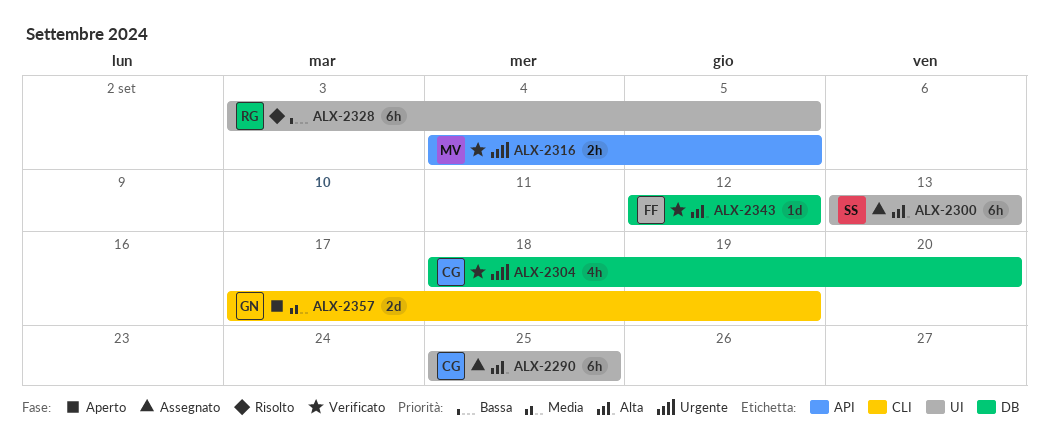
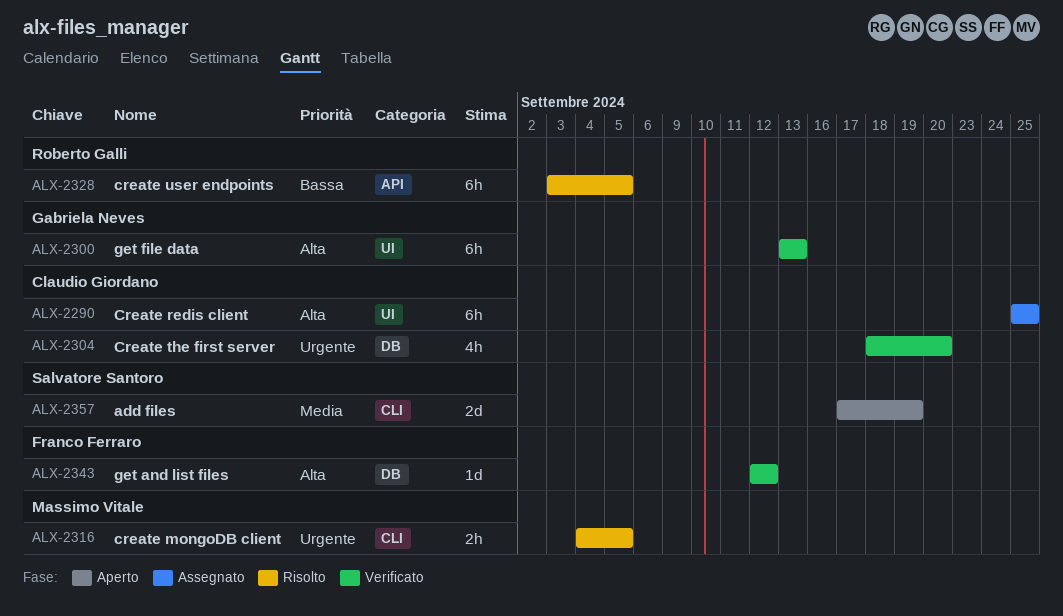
ALX-2300, status: Assegnato -> Verificato
ALX-2300, owner: Salvatore Santoro -> Gabriela Neves
ALX-2316, status: Verificato -> Risolto
ALX-2316, label: API -> CLI
ALX-2328, label: UI -> API
ALX-2357, owner: Gabriela Neves -> Salvatore Santoro

